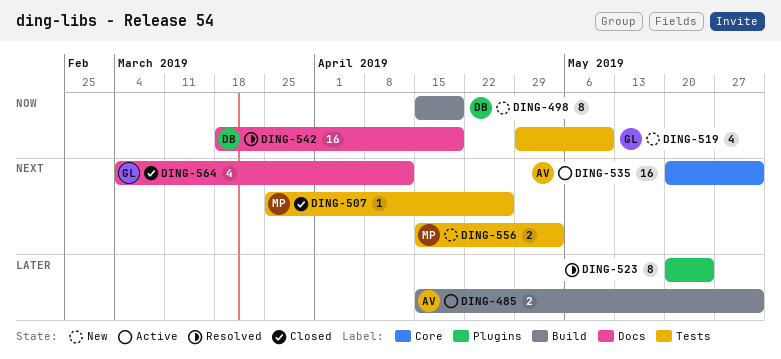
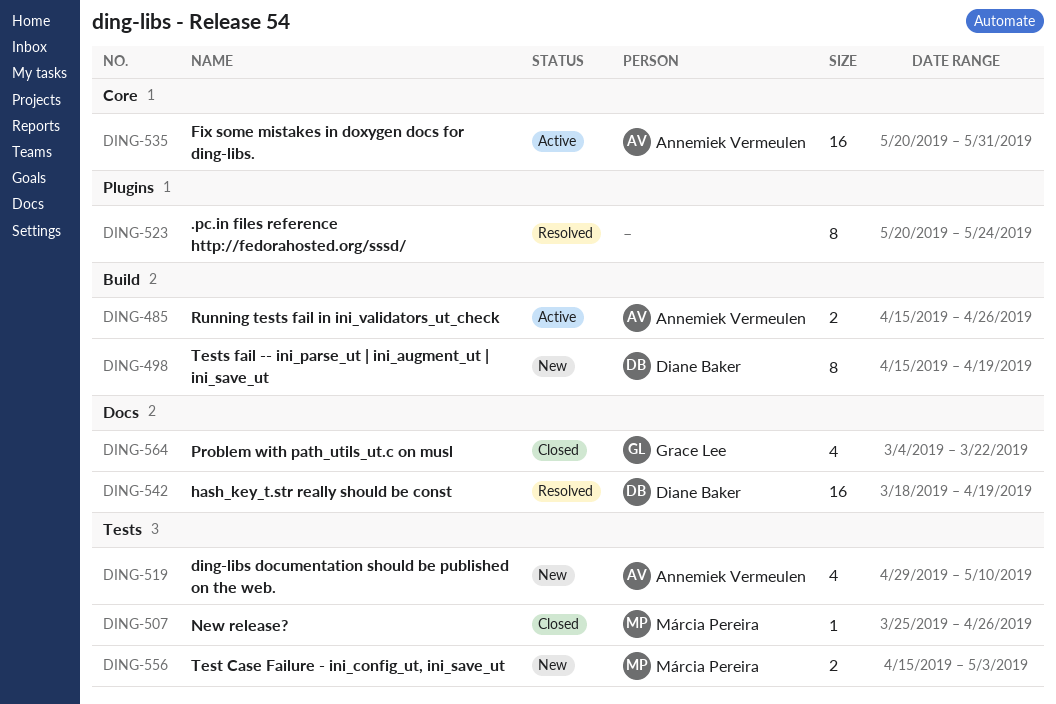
DING-485, due: May 31 -> Apr 26
DING-519, owner: Grace Lee -> Annemiek Vermeulen
DING-564, due: Apr 12 -> Mar 22

